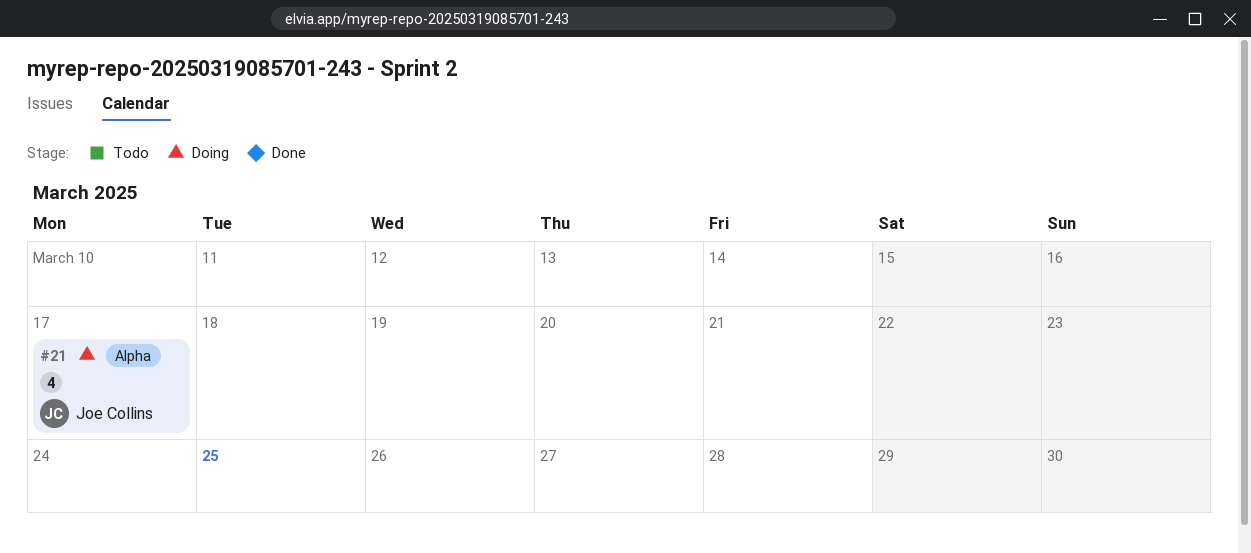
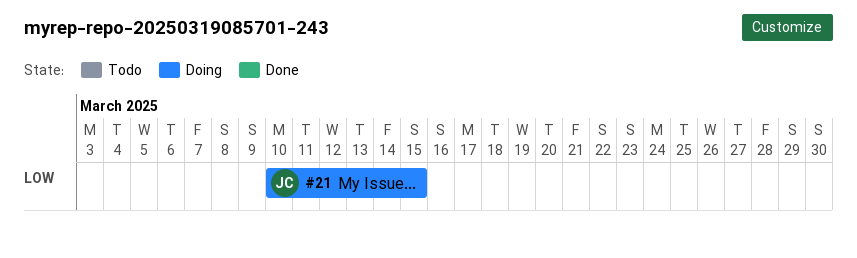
#21, due: Mar 17 -> Mar 15

